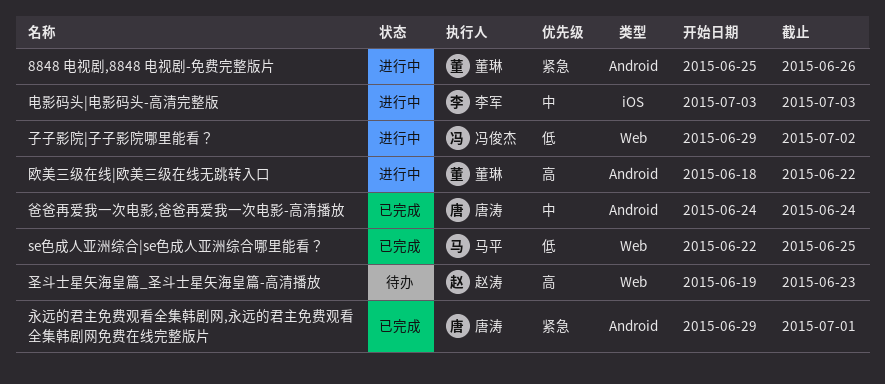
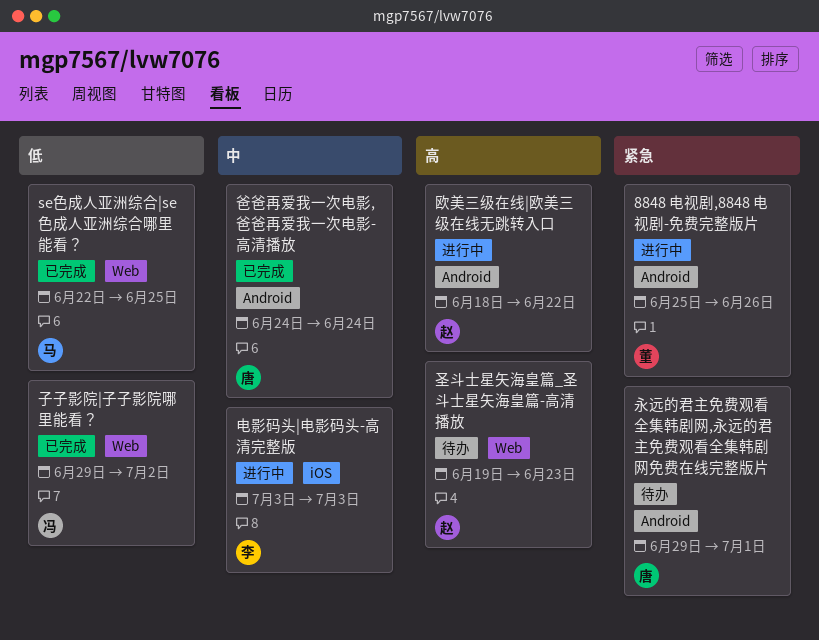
子子影院|子子影院哪里能看？, status: 进行中 -> 已完成
欧美三级在线|欧美三级在线无跳转入口, owner: 董琳 -> 赵涛
永远的君主免费观看全集韩剧网,永远的君主免费观看全集韩剧网免费在线完整版片, status: 已完成 -> 待办

